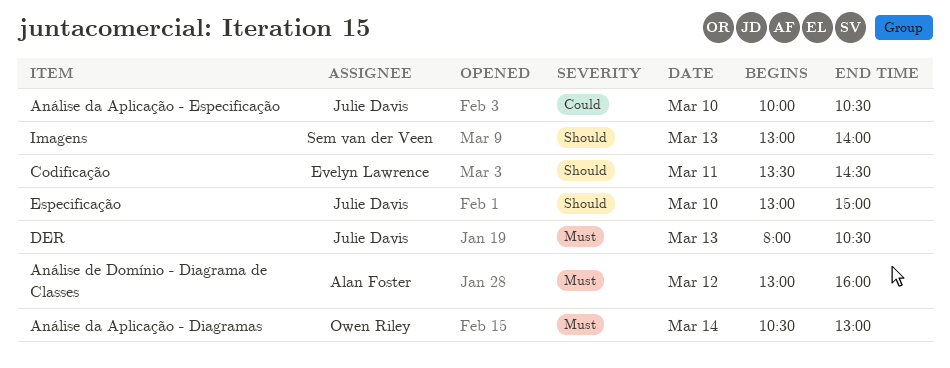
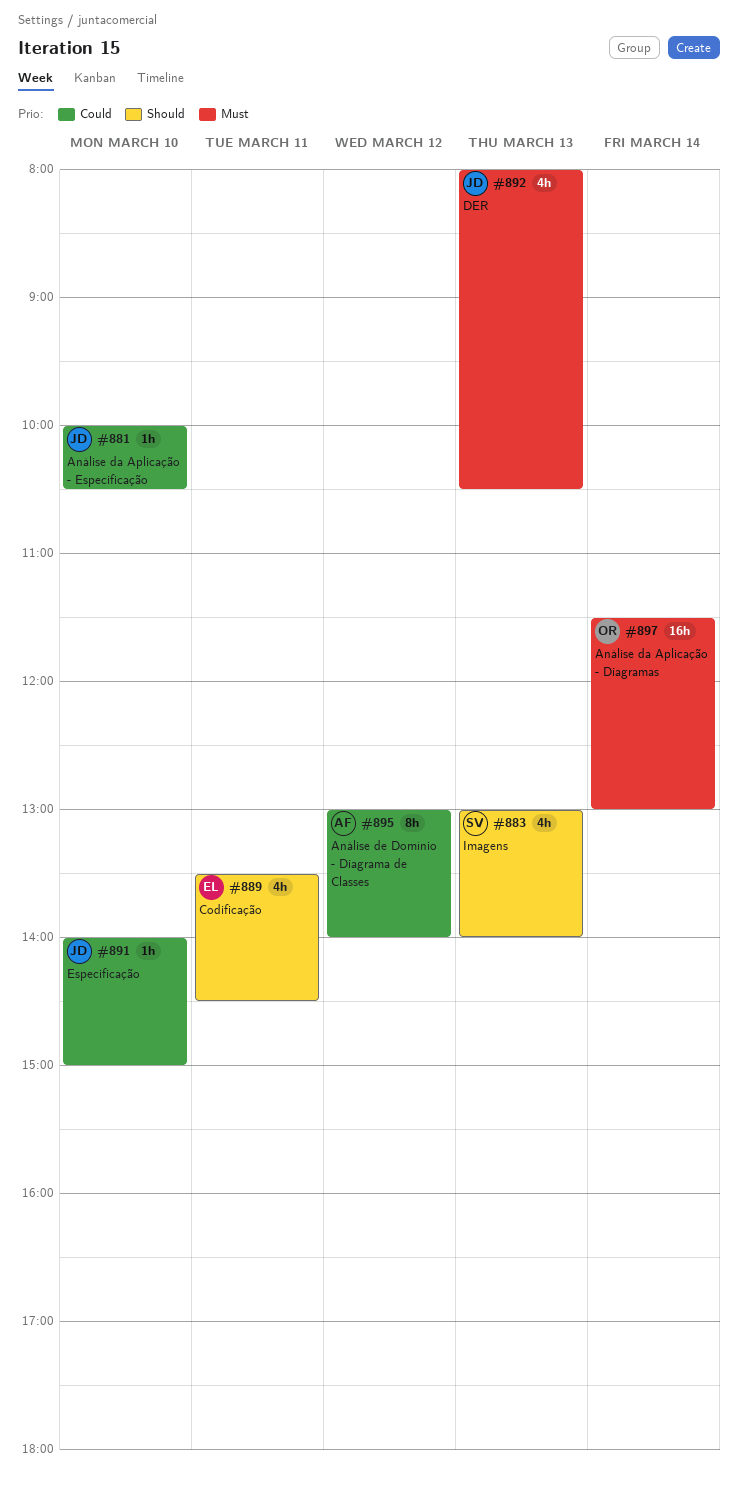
Análise da Aplicação - Diagramas, begins: 10:30 -> 11:30
Análise de Domínio - Diagrama de Classes, priority: Must -> Could
Análise de Domínio - Diagrama de Classes, ends: 16:00 -> 14:00
Especificação, priority: Should -> Could
Especificação, begins: 13:00 -> 14:00

